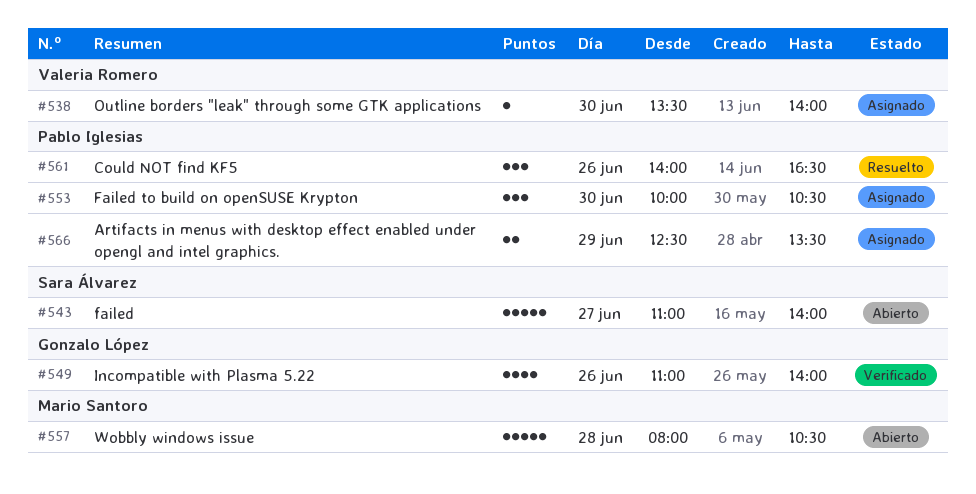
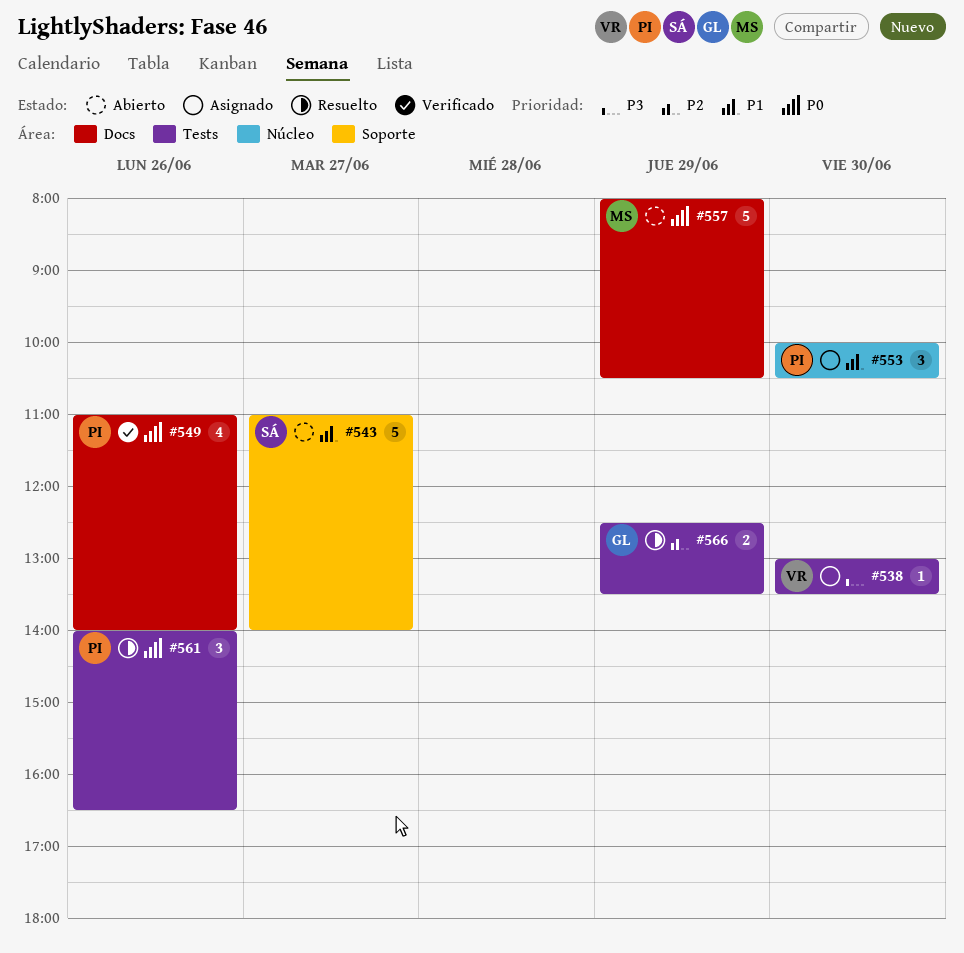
#538, begins: 13:30 -> 13:00
#538, ends: 14:00 -> 13:30
#549, owner: Gonzalo López -> Pablo Iglesias
#557, day: Jun 28 -> Jun 29
#566, status: Asignado -> Resuelto
#566, owner: Pablo Iglesias -> Gonzalo López

